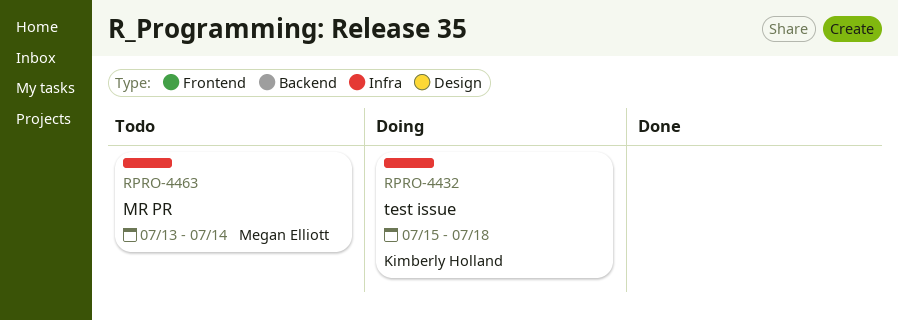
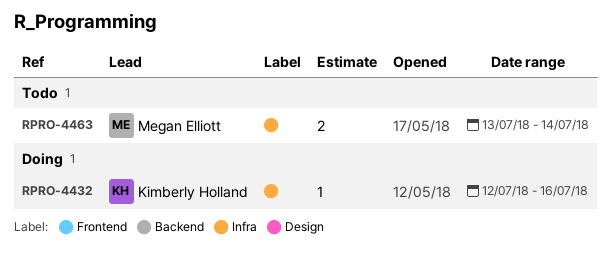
RPRO-4432, start: Jul 15 -> Jul 12
RPRO-4432, due: Jul 18 -> Jul 16

